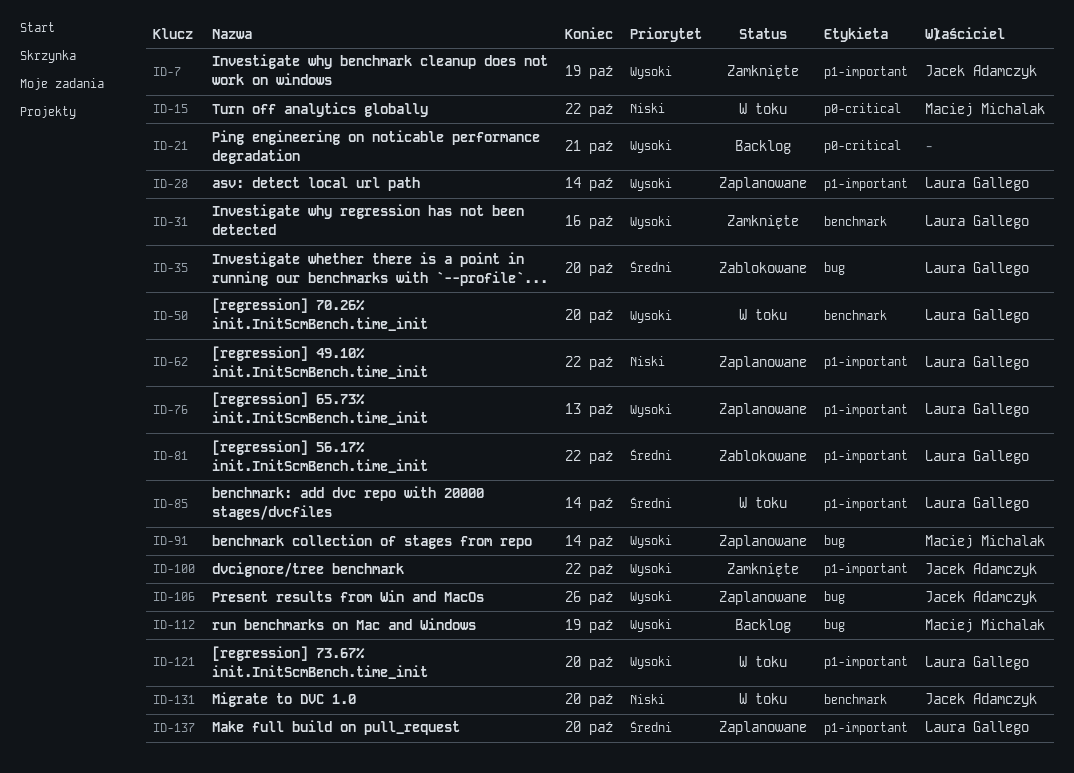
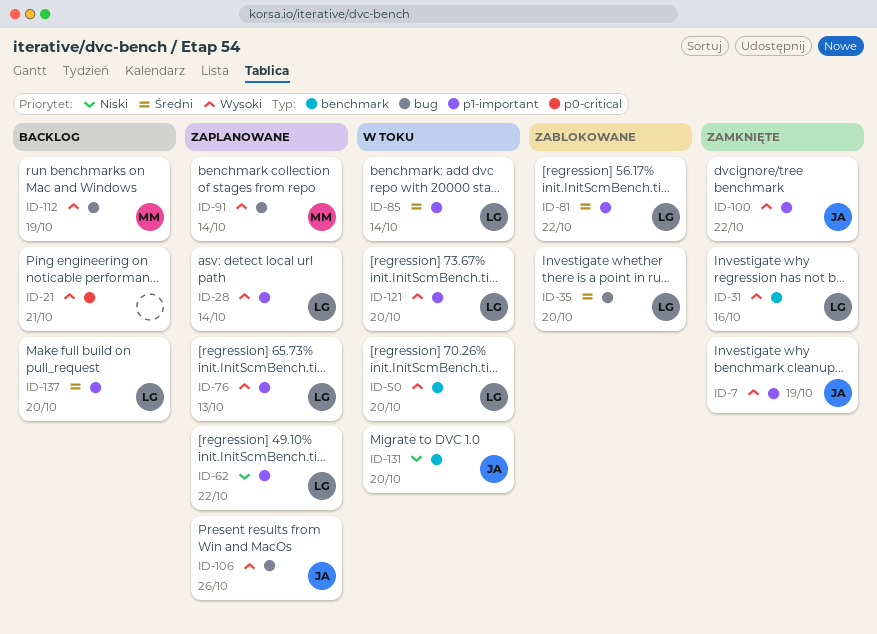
ID-15: present -> none
ID-137, status: Zaplanowane -> Backlog

